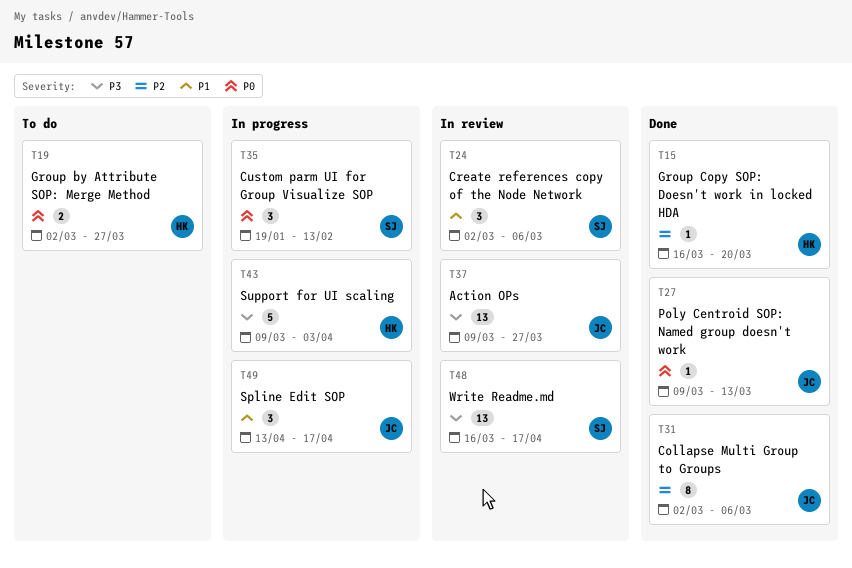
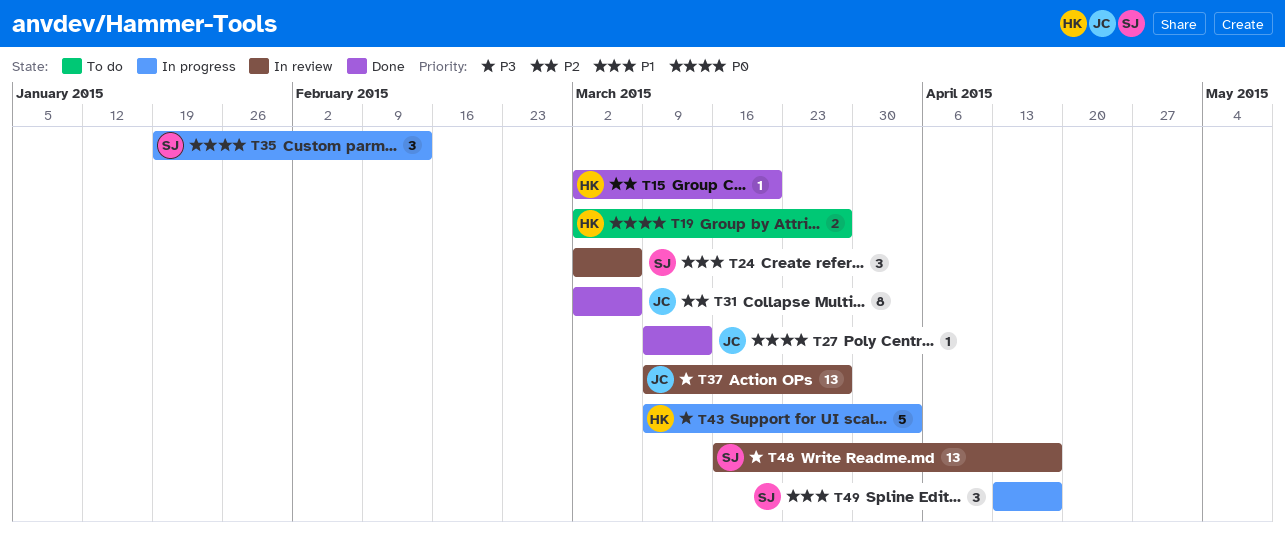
T15, start: Mar 16 -> Mar 2
T49, owner: JC -> SJ

